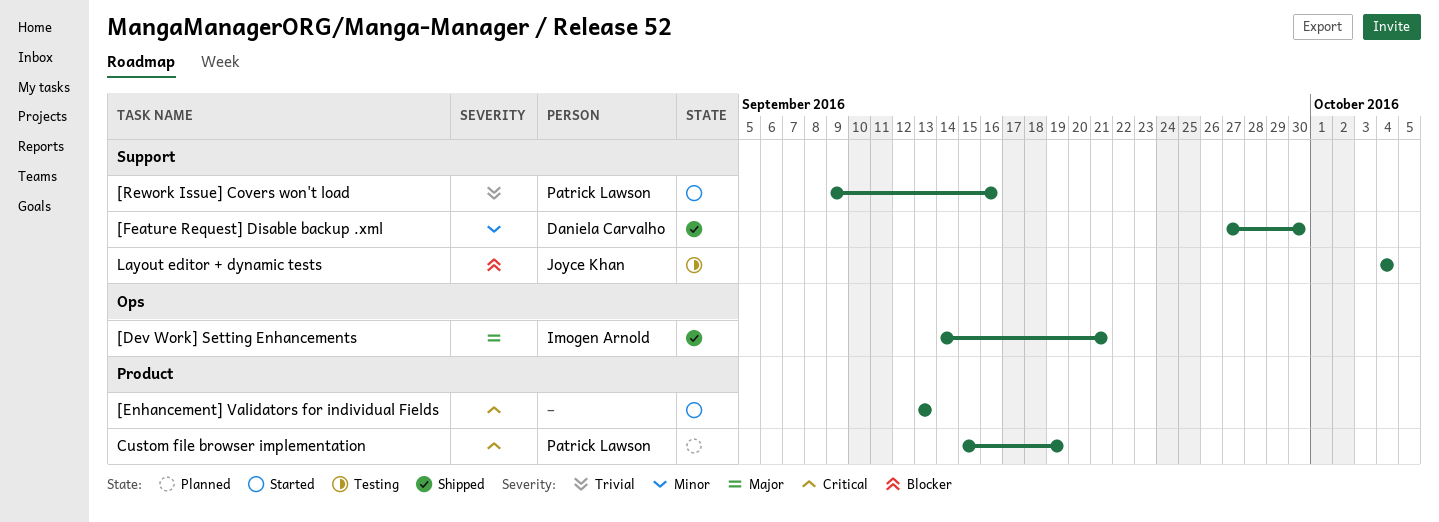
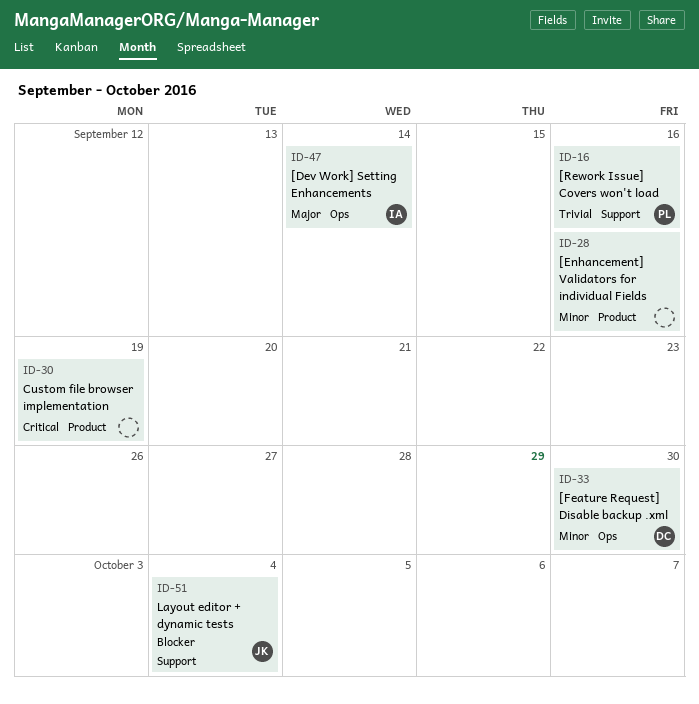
[Dev Work] Setting Enhancements, due: Sep 21 -> Sep 14
[Enhancement] Validators for individual Fields, priority: Critical -> Minor
[Enhancement] Validators for individual Fields, due: Sep 13 -> Sep 16
[Feature Request] Disable backup .xml, label: Support -> Ops
Custom file browser implementation, owner: Patrick Lawson -> none

